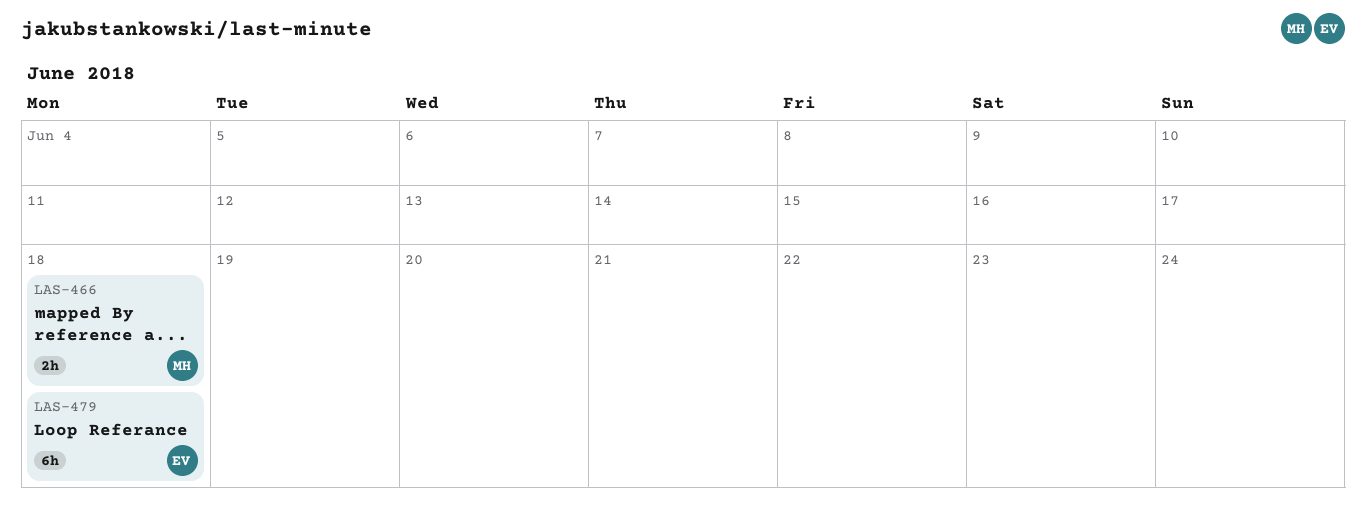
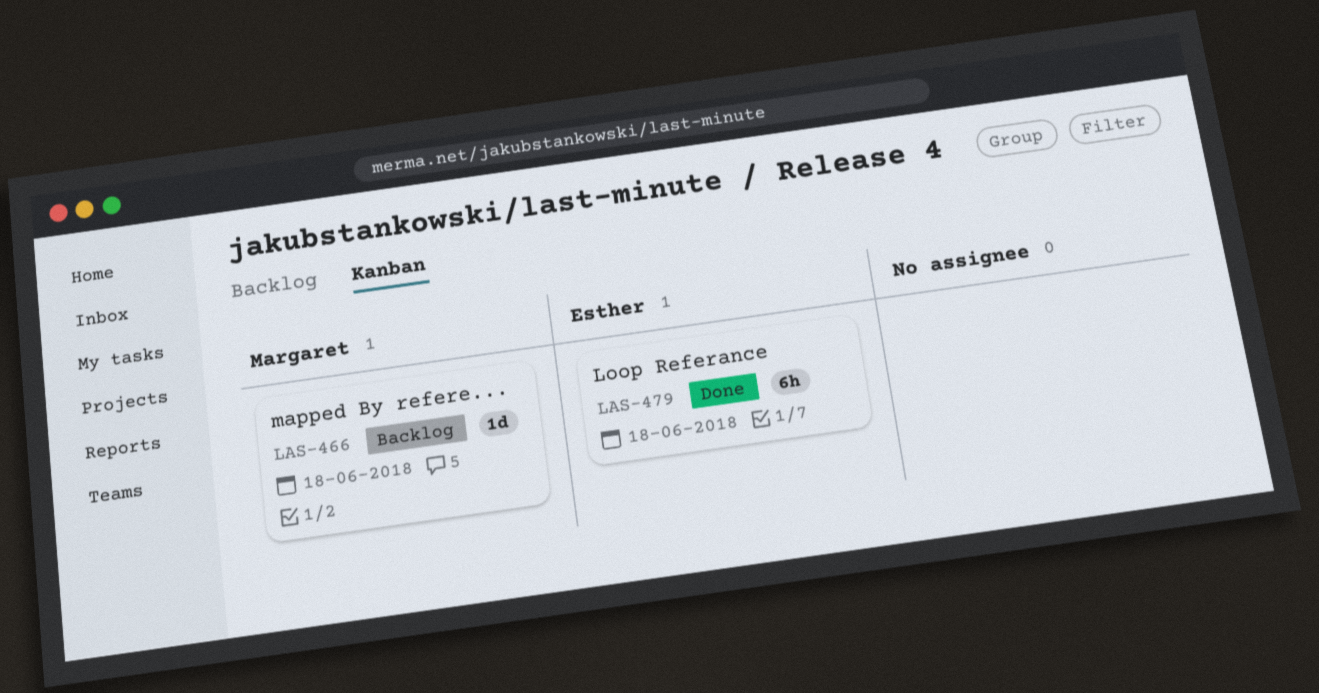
LAS-466, estimate: 2h -> 1d

